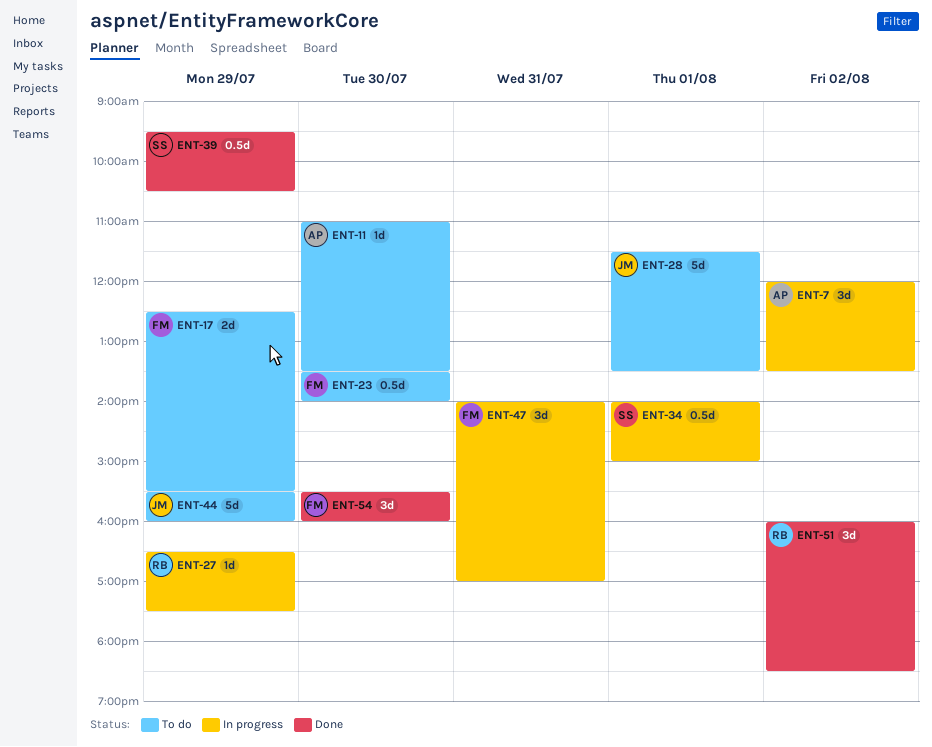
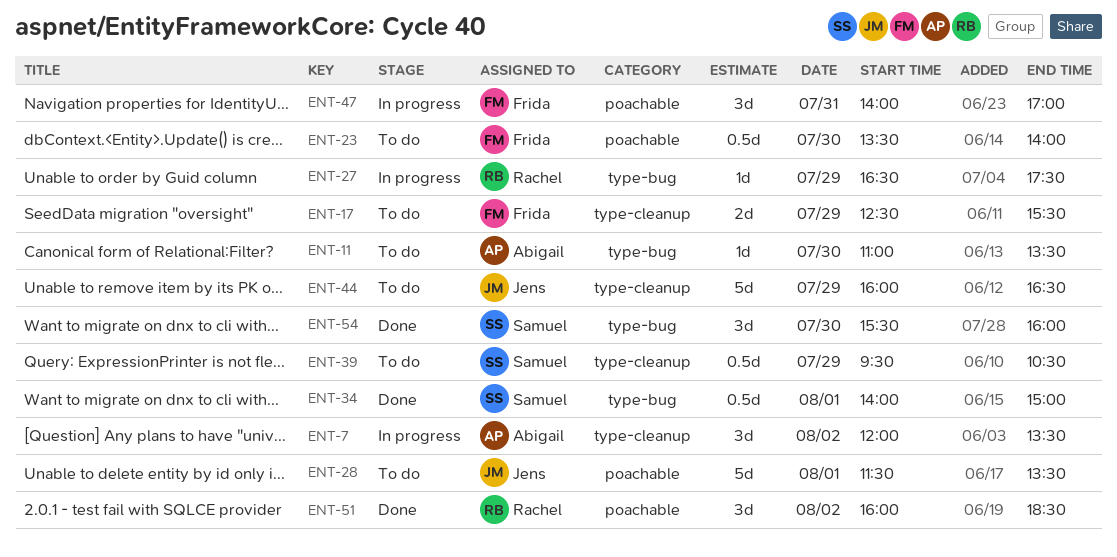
ENT-34, status: In progress -> Done
ENT-39, status: Done -> To do
ENT-44, begins: 15:30 -> 16:00
ENT-44, ends: 16:00 -> 16:30
ENT-54, owner: Frida -> Samuel

